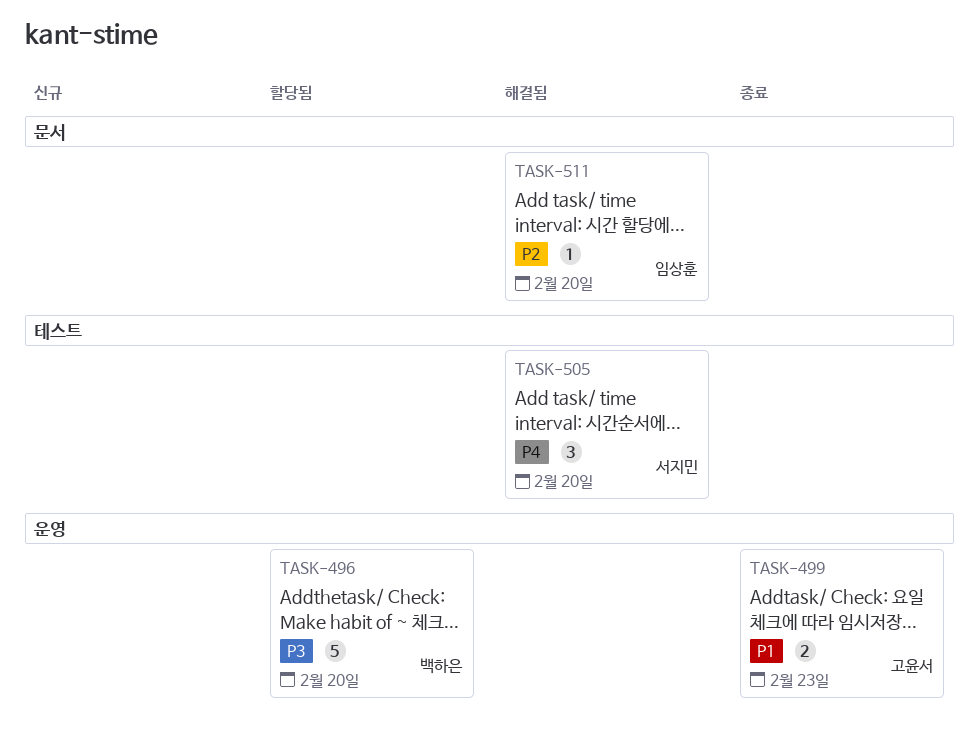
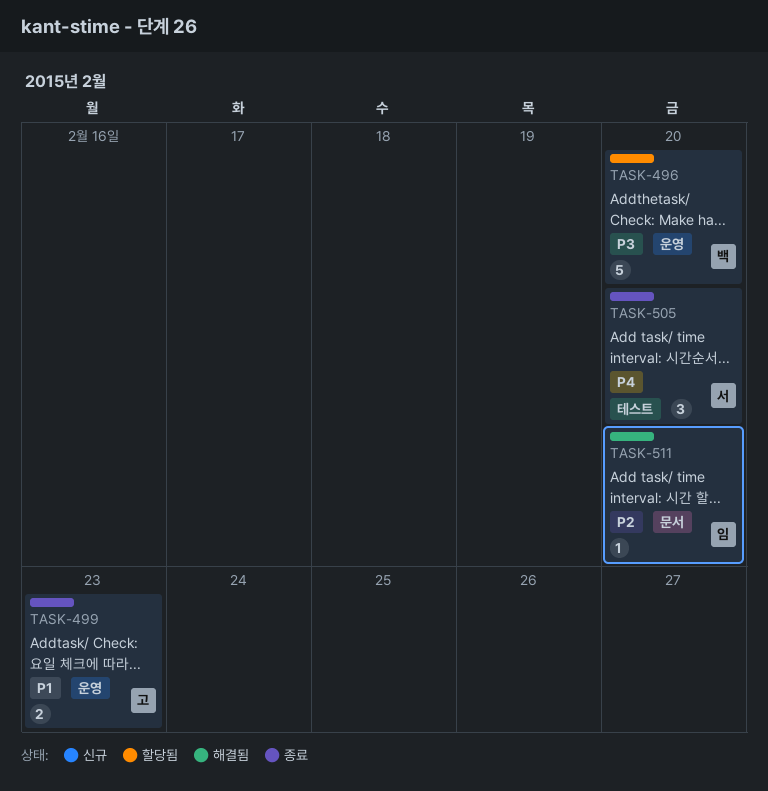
TASK-505, status: 해결됨 -> 종료

